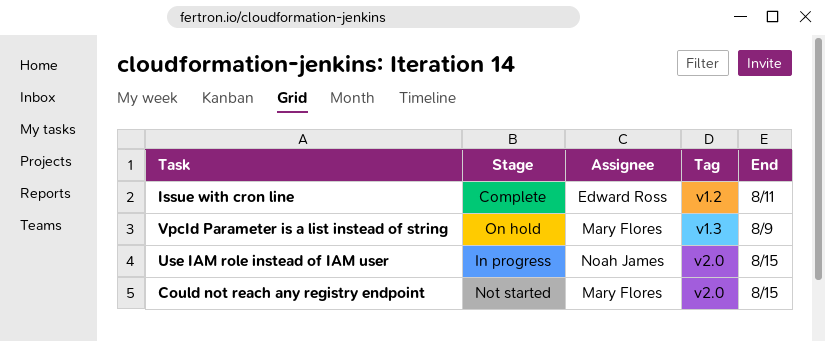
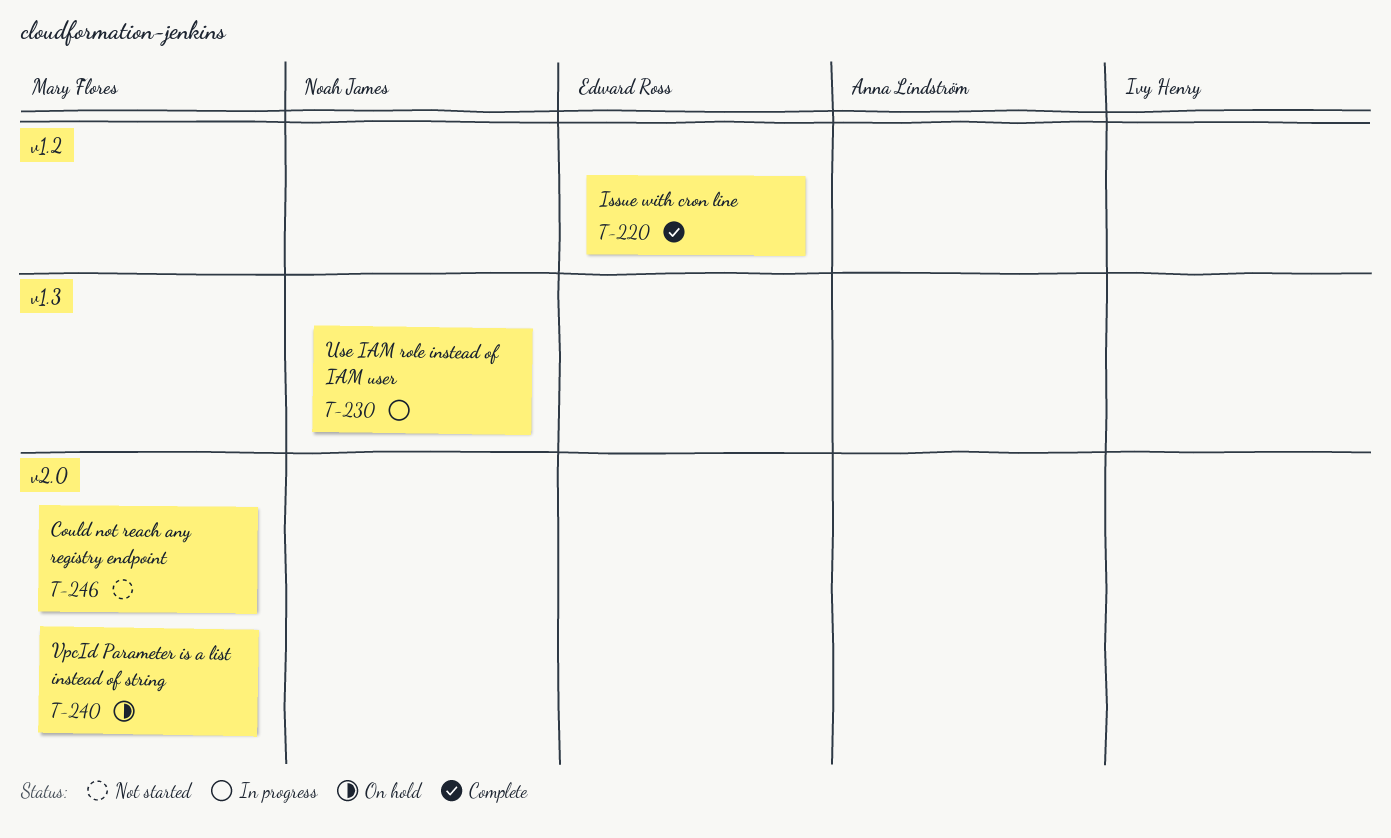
Use IAM role instead of IAM user, label: v2.0 -> v1.3
VpcId Parameter is a list instead of string, label: v1.3 -> v2.0

